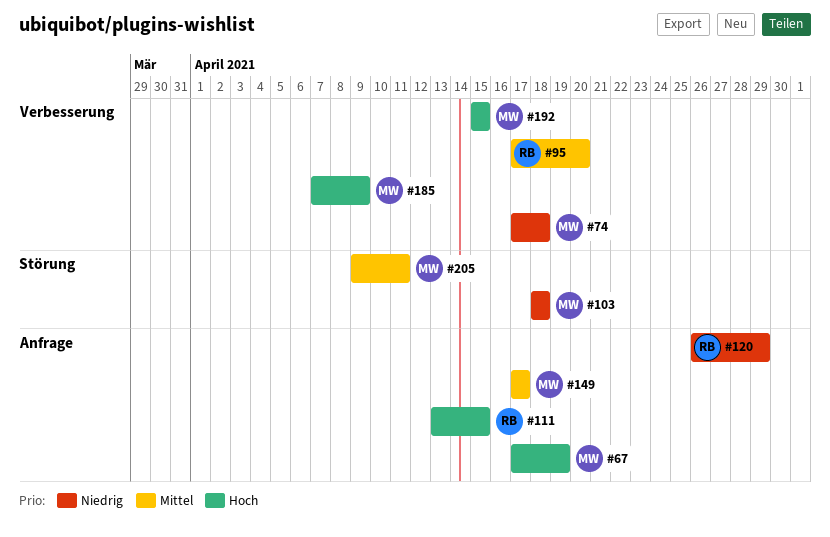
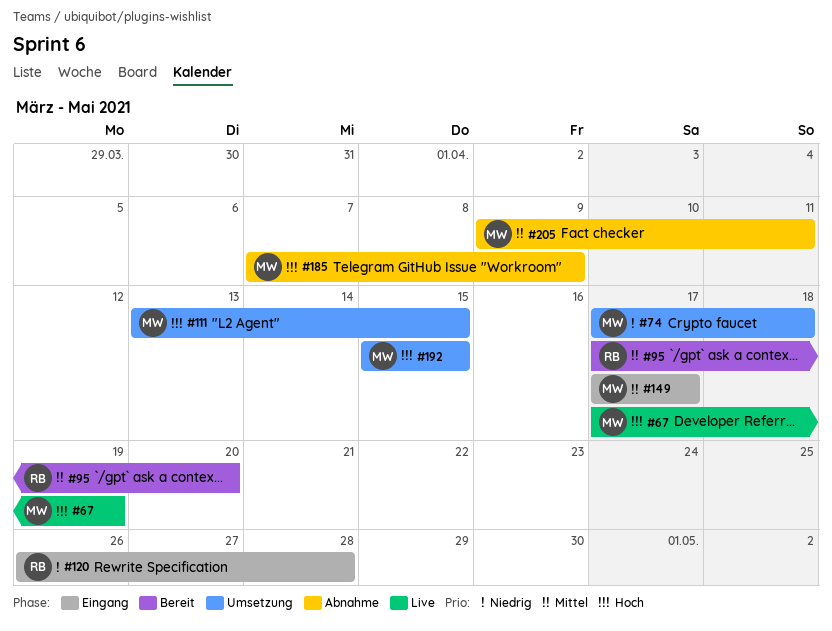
#103: present -> none
#111, owner: RB -> MW
#120, due: Apr 29 -> Apr 28

